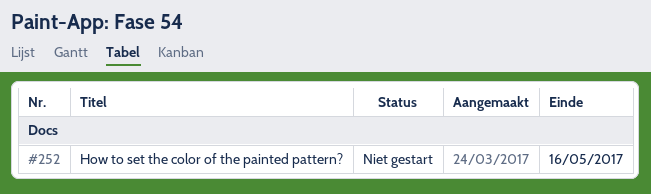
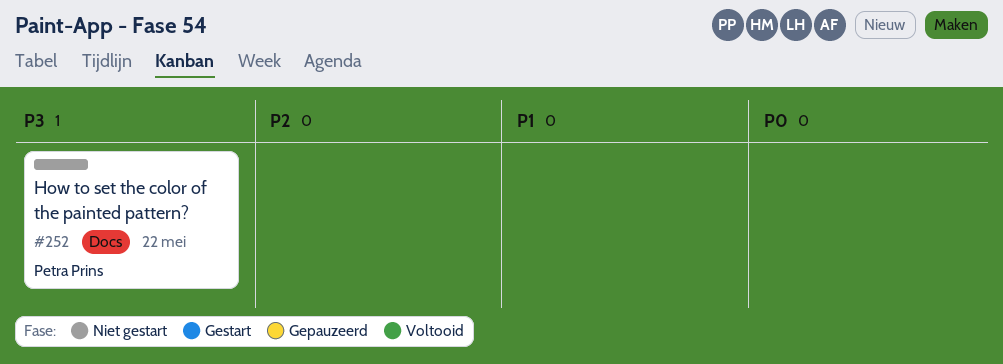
#252, due: May 16 -> May 22

